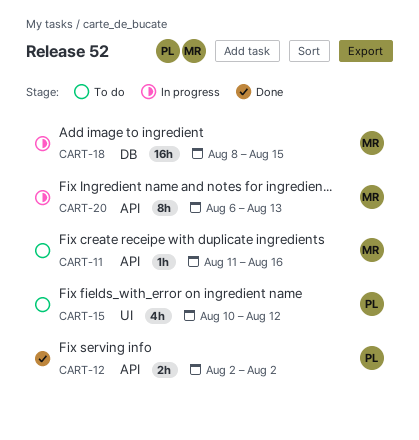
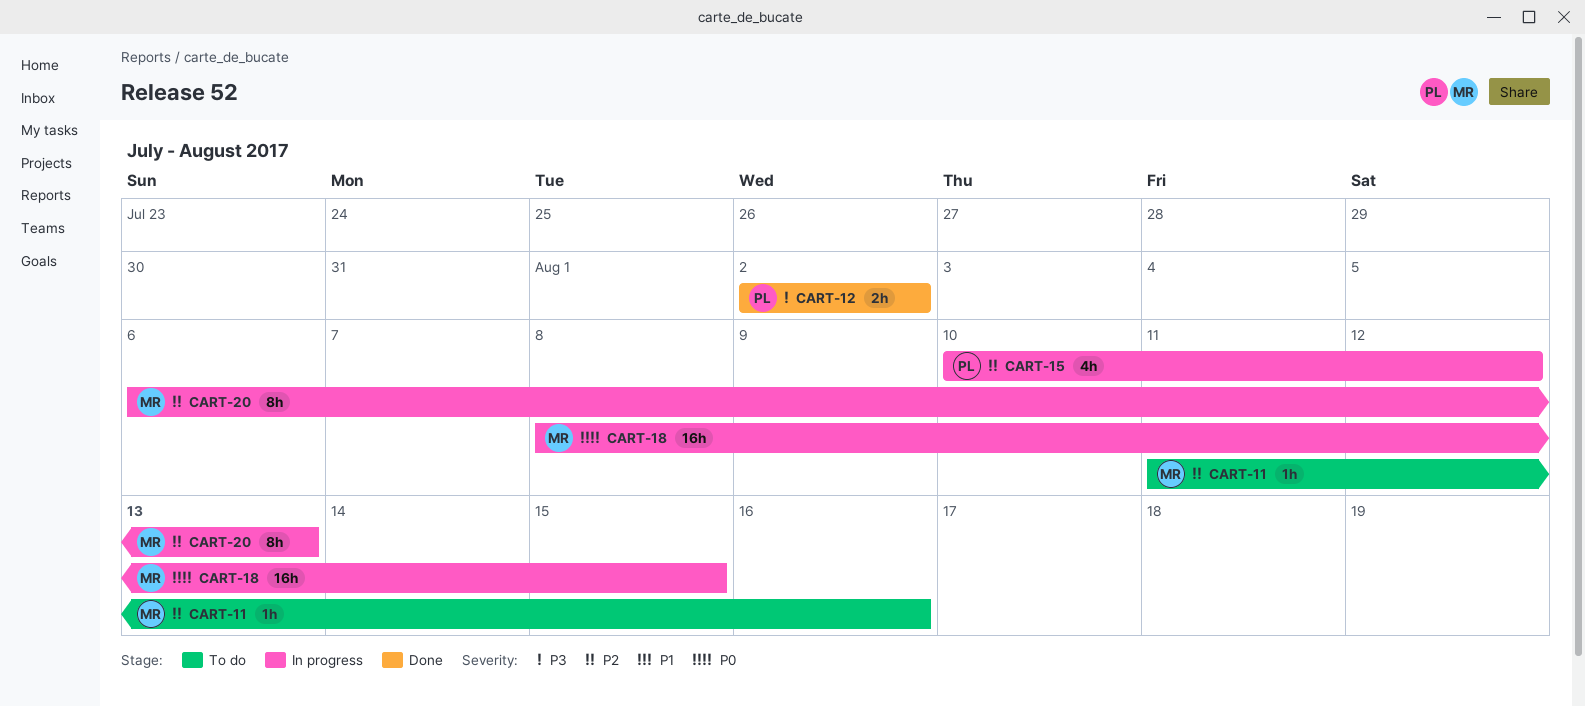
CART-15, status: To do -> In progress

